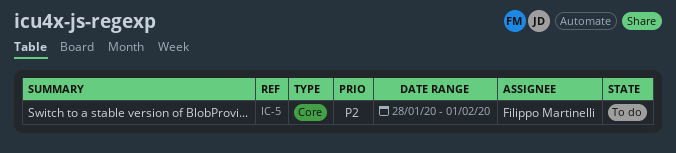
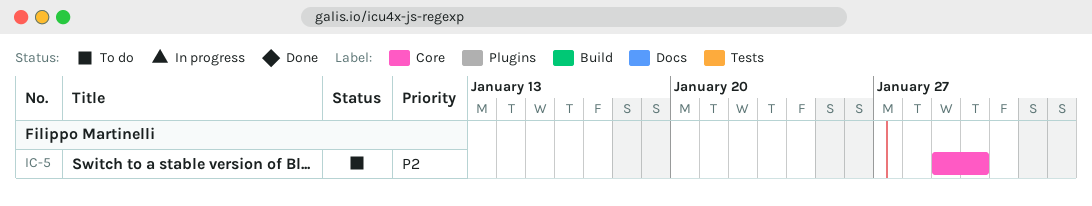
IC-5, start: Jan 28 -> Jan 29
IC-5, due: Feb 1 -> Jan 30

